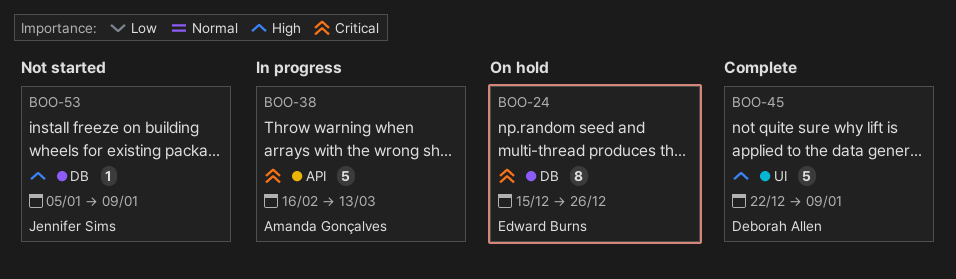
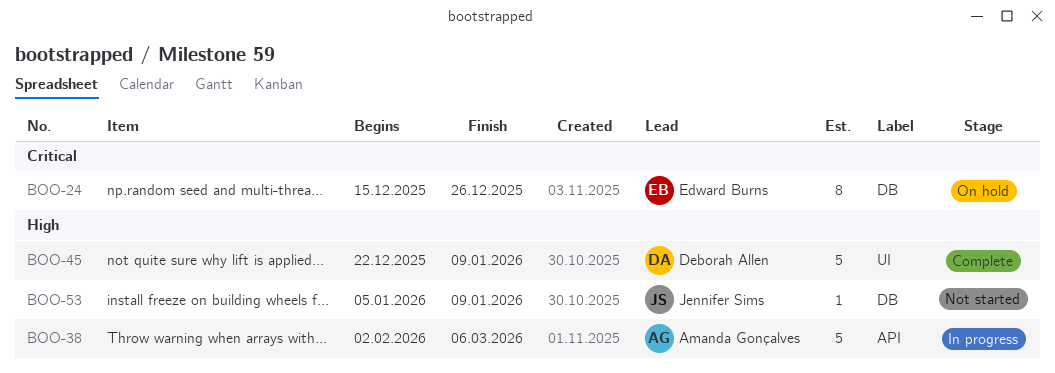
BOO-38, priority: Critical -> High
BOO-38, start: Feb 16 -> Feb 2
BOO-38, due: Mar 13 -> Mar 6

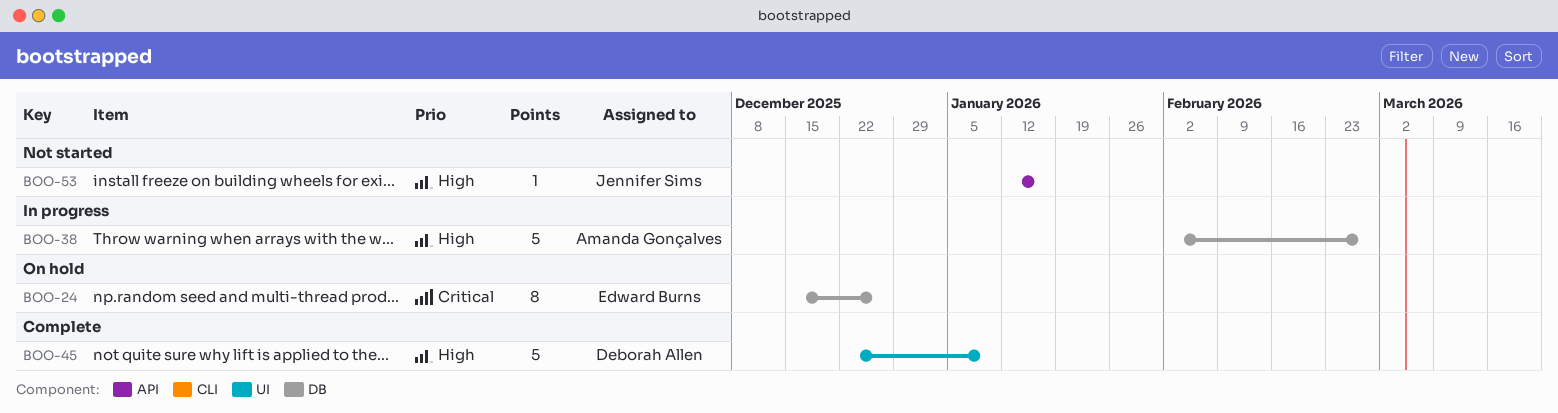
BOO-38, label: API -> DB
BOO-38, due: Mar 6 -> Feb 27
BOO-53, label: DB -> API
BOO-53, start: Jan 5 -> Jan 12
BOO-53, due: Jan 9 -> Jan 16

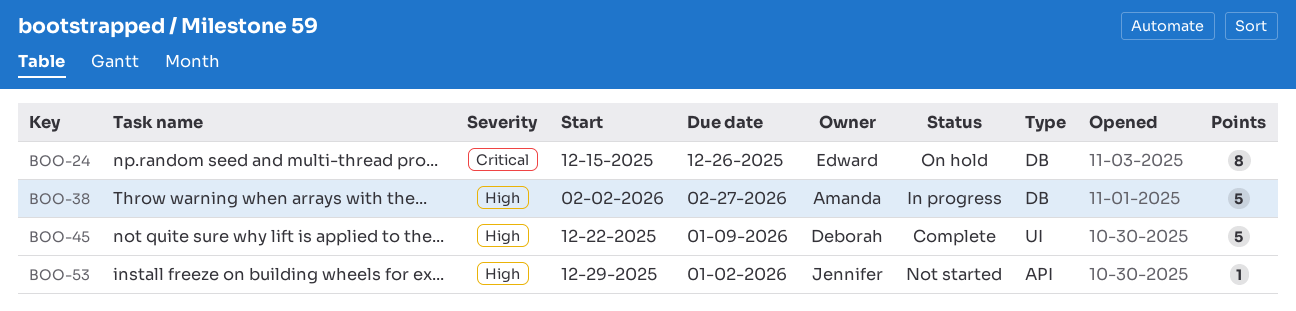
BOO-53, start: Jan 12 -> Dec 29
BOO-53, due: Jan 16 -> Jan 2

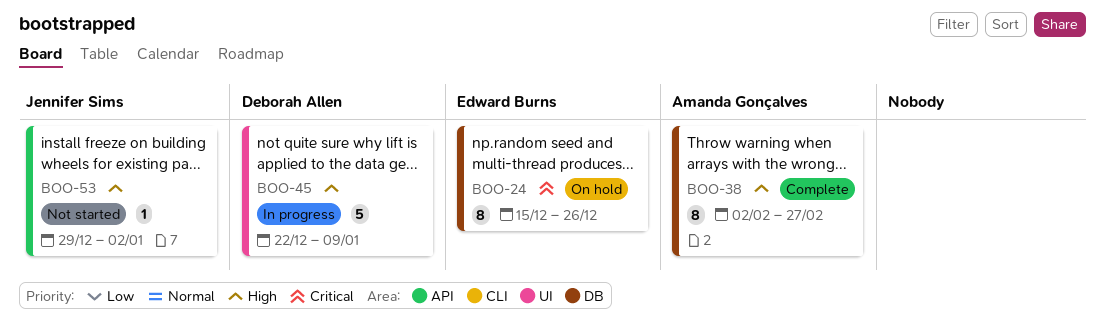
BOO-38, status: In progress -> Complete
BOO-38, estimate: 5 -> 8
BOO-45, status: Complete -> In progress

